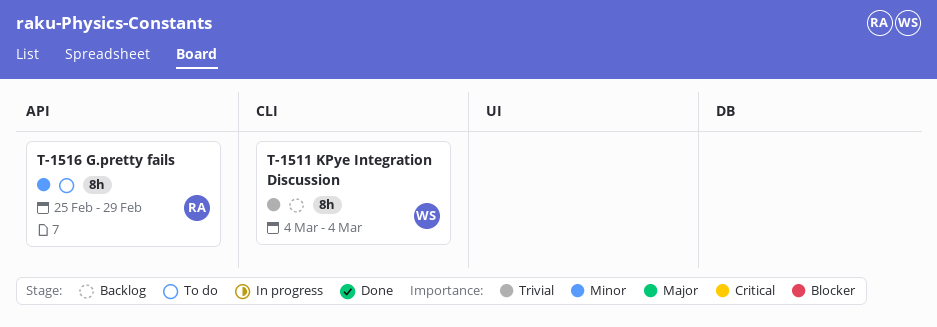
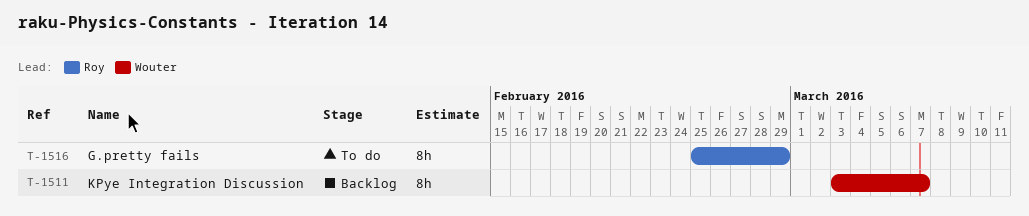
T-1511, start: Mar 4 -> Mar 3
T-1511, due: Mar 4 -> Mar 7

